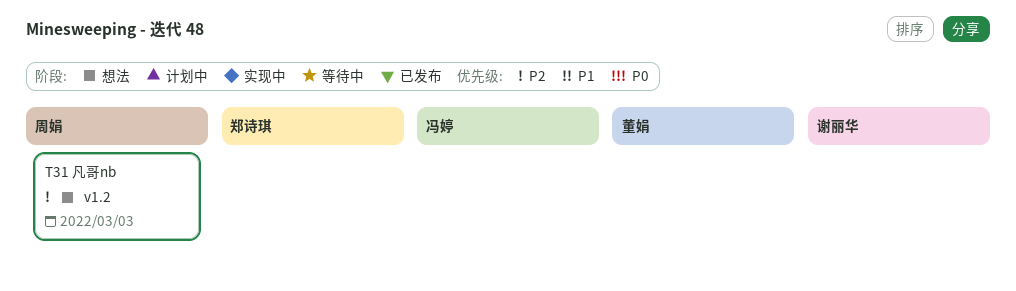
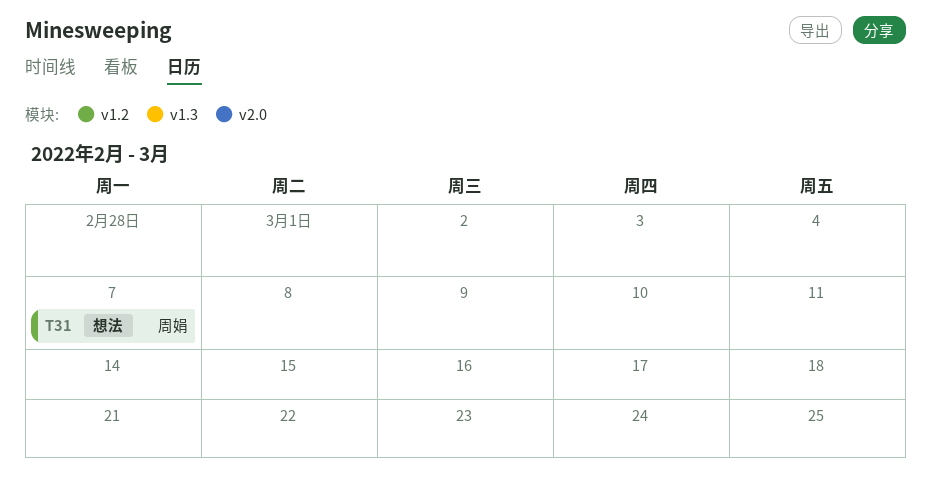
T31, due: Mar 3 -> Mar 7

